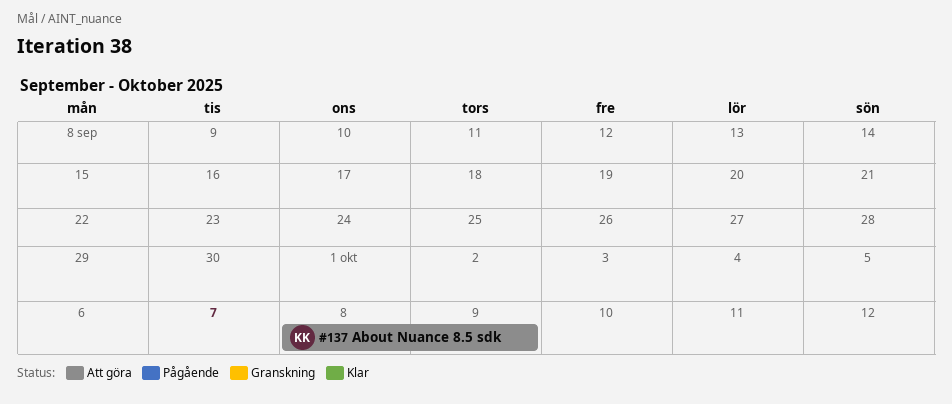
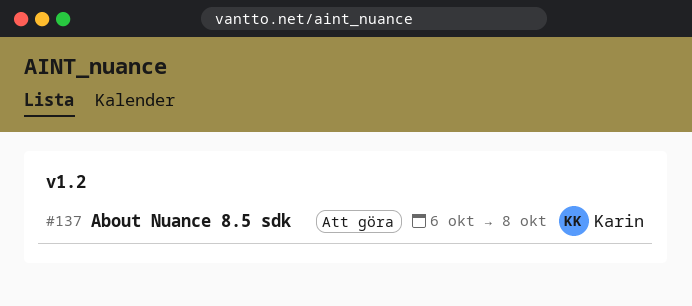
#137, start: Oct 8 -> Oct 6
#137, due: Oct 9 -> Oct 8

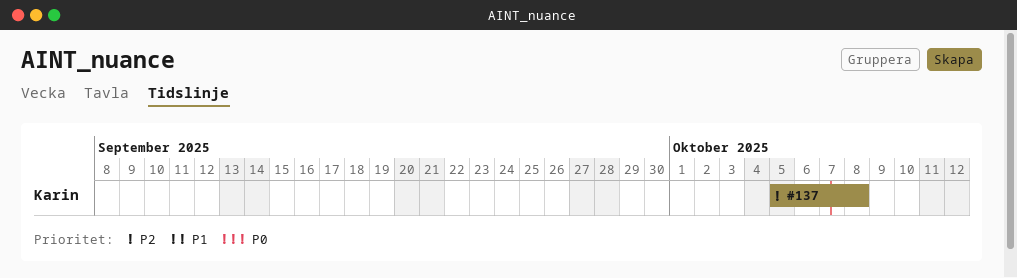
#137, start: Oct 6 -> Oct 5

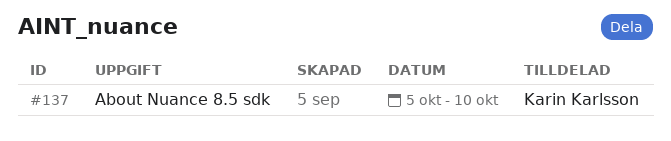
#137, due: Oct 8 -> Oct 10

